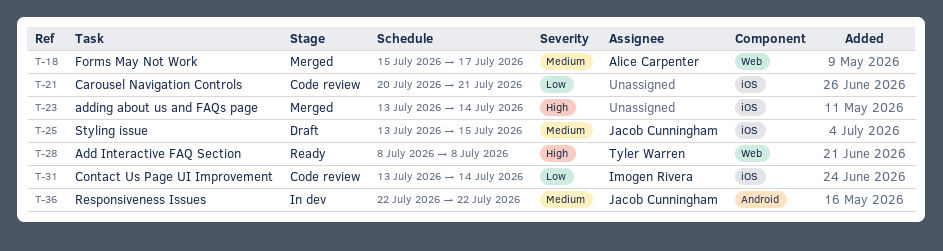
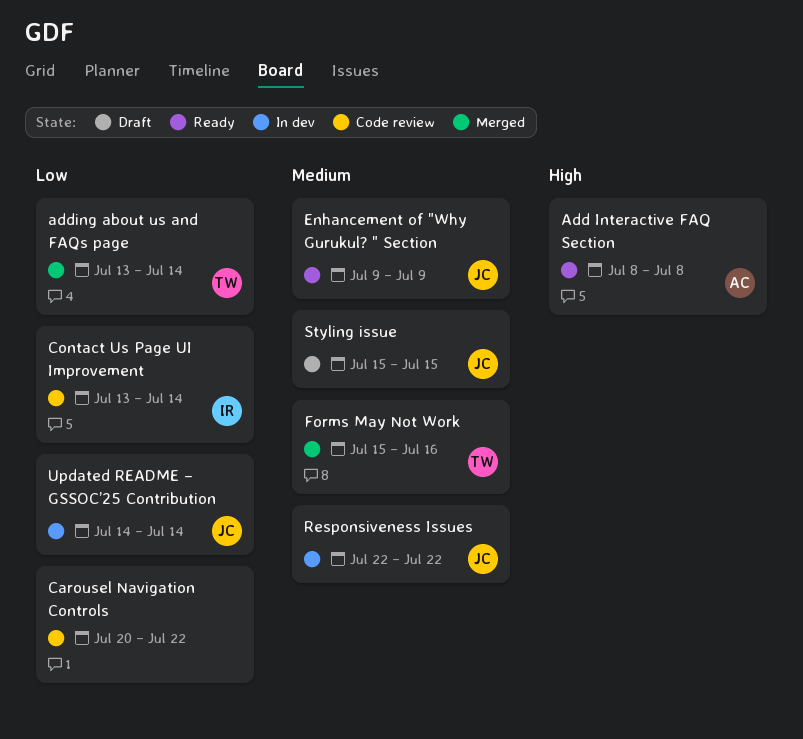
Add Interactive FAQ Section, owner: Tyler Warren -> Alice Carpenter
adding about us and FAQs page, owner: none -> Tyler Warren
adding about us and FAQs page, priority: High -> Low
Carousel Navigation Controls, due: Jul 21 -> Jul 22
Enhancement of "Why Gurukul? " Section: none -> present
Forms May Not Work, owner: Alice Carpenter -> Tyler Warren
Forms May Not Work, due: Jul 17 -> Jul 16
Styling issue, start: Jul 13 -> Jul 15
Updated README – GSSOC’25 Contribution: none -> present

